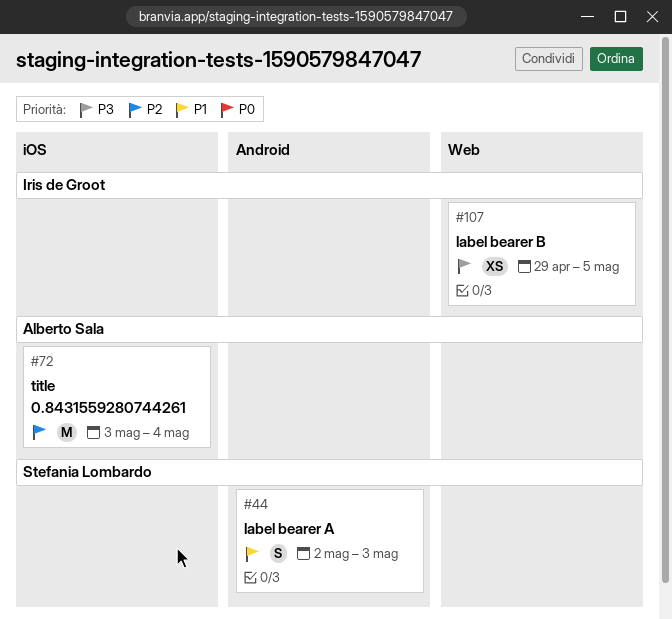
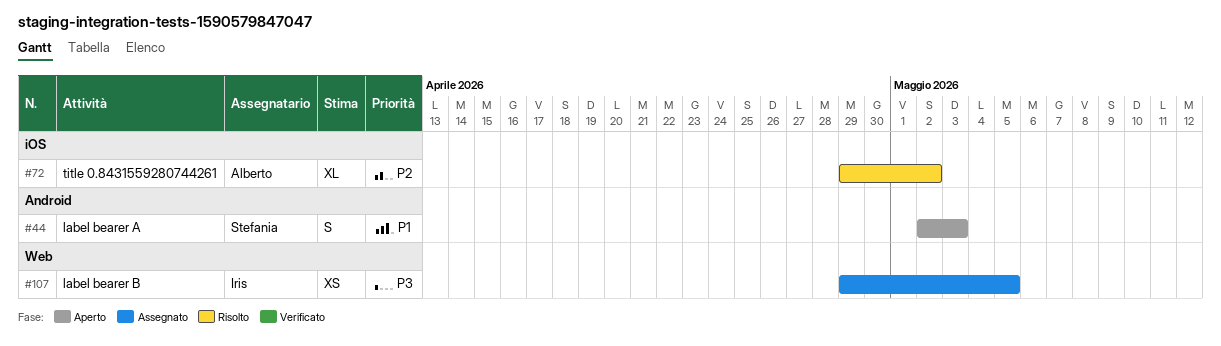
#72, estimate: M -> XL
#72, start: May 3 -> Apr 29
#72, due: May 4 -> May 2

